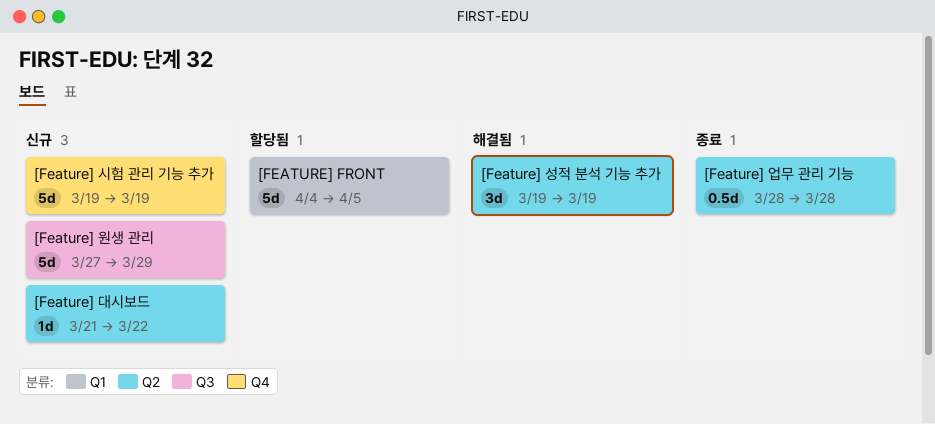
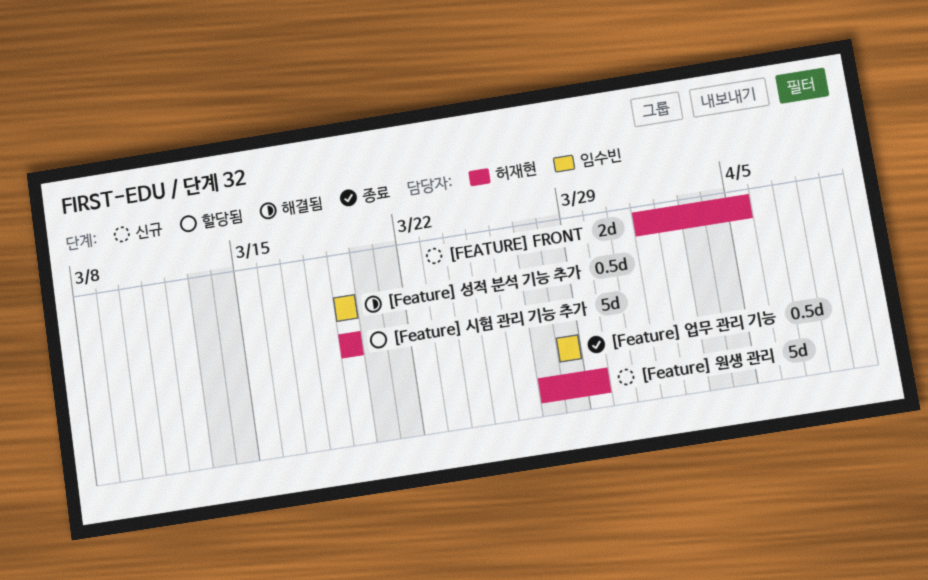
[FEATURE] FRONT, status: 할당됨 -> 신규
[FEATURE] FRONT, estimate: 5d -> 2d
[FEATURE] FRONT, start: Apr 4 -> Apr 1
[Feature] 대시보드: present -> none
[Feature] 성적 분석 기능 추가, estimate: 3d -> 0.5d
[Feature] 시험 관리 기능 추가, status: 신규 -> 할당됨

